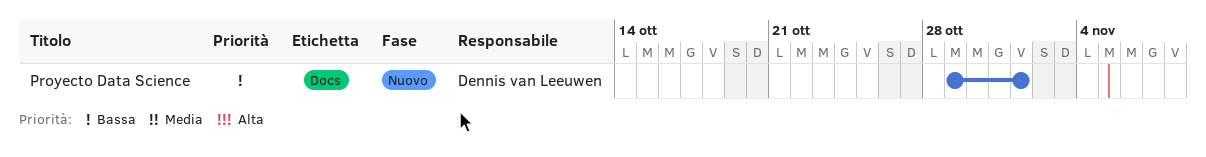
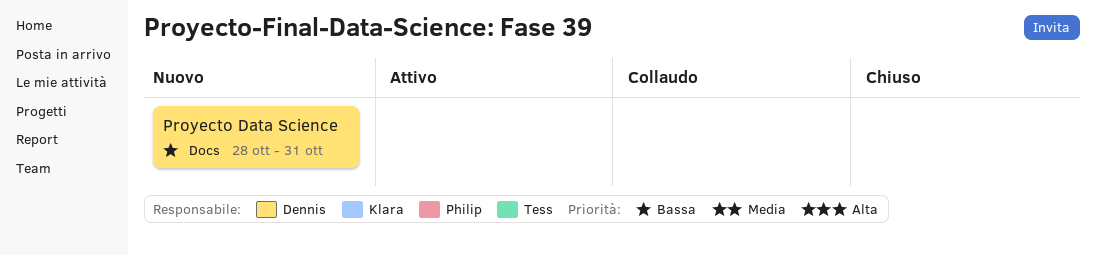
Proyecto Data Science, start: Oct 29 -> Oct 28
Proyecto Data Science, due: Nov 1 -> Oct 31

